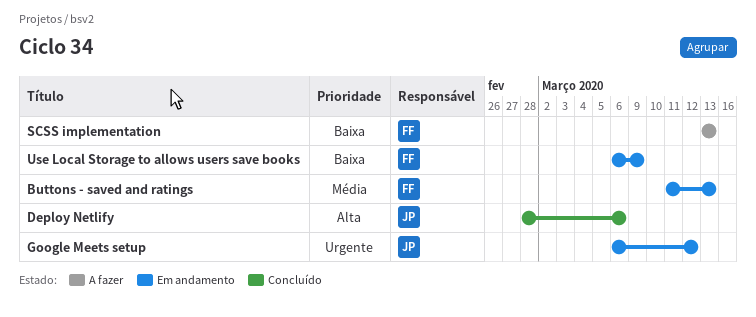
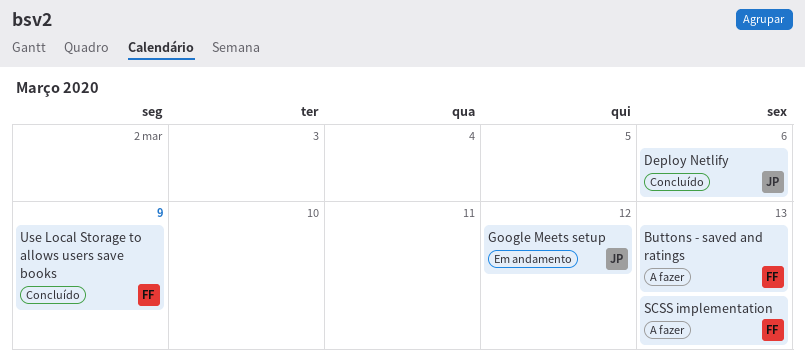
Buttons - saved and ratings, status: Em andamento -> A fazer
Use Local Storage to allows users save books, status: Em andamento -> Concluído

